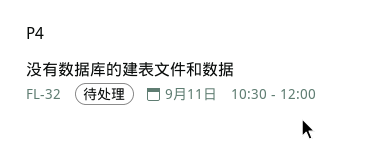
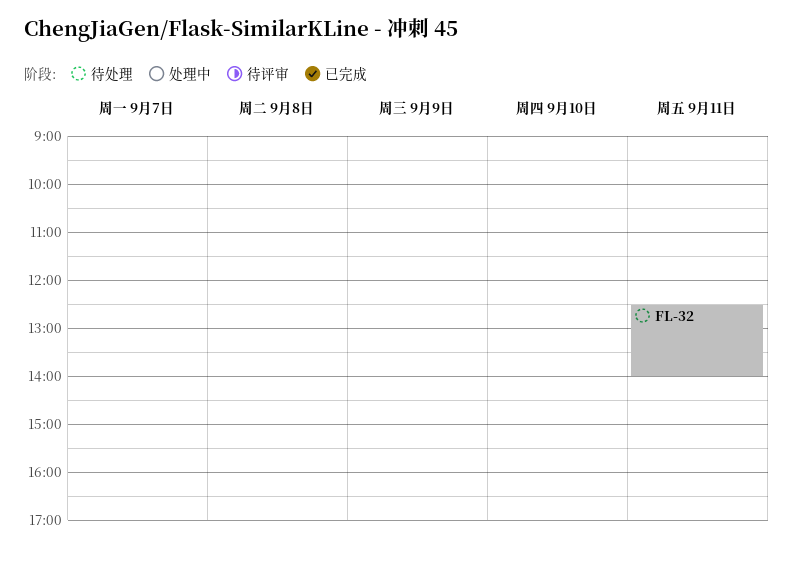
FL-32, begins: 10:30 -> 12:30
FL-32, ends: 12:00 -> 14:00

